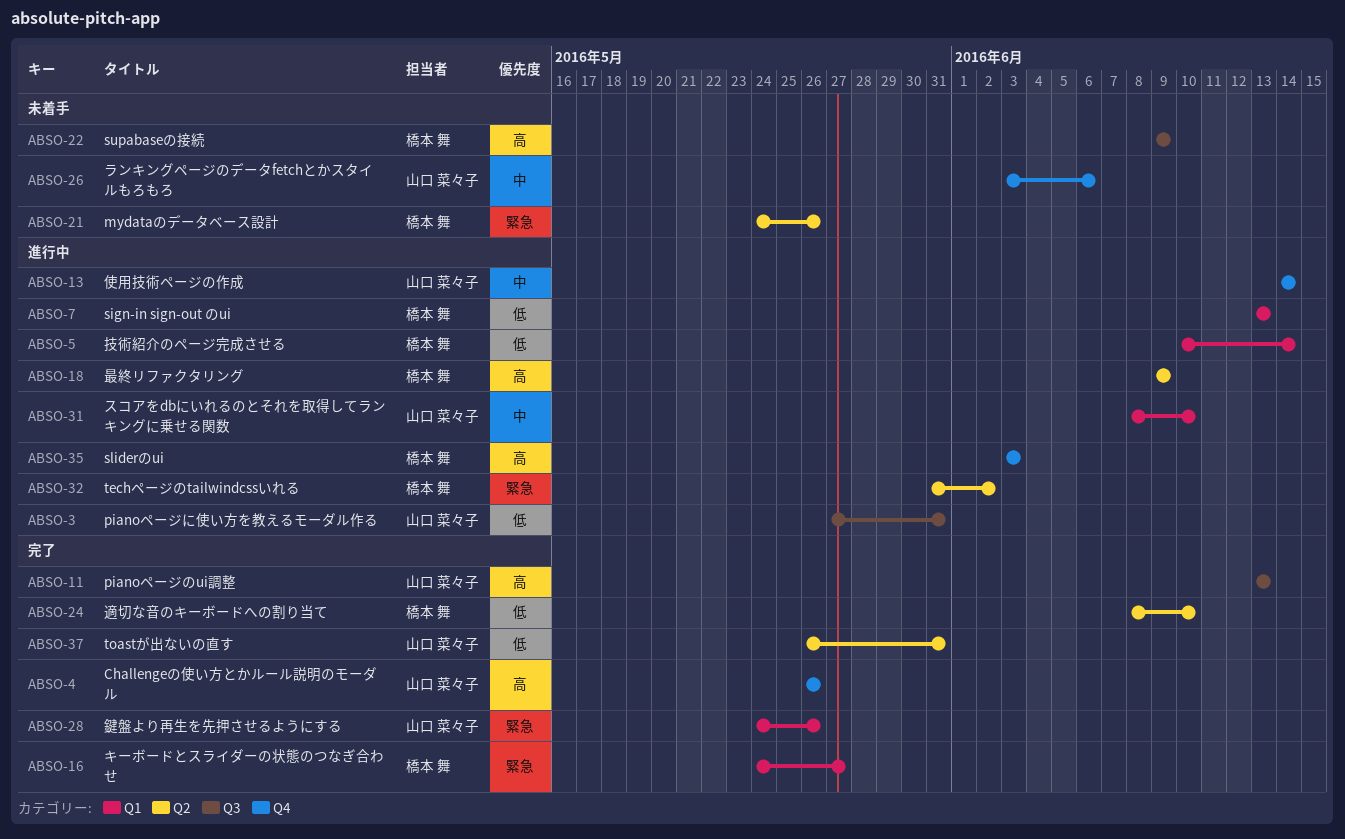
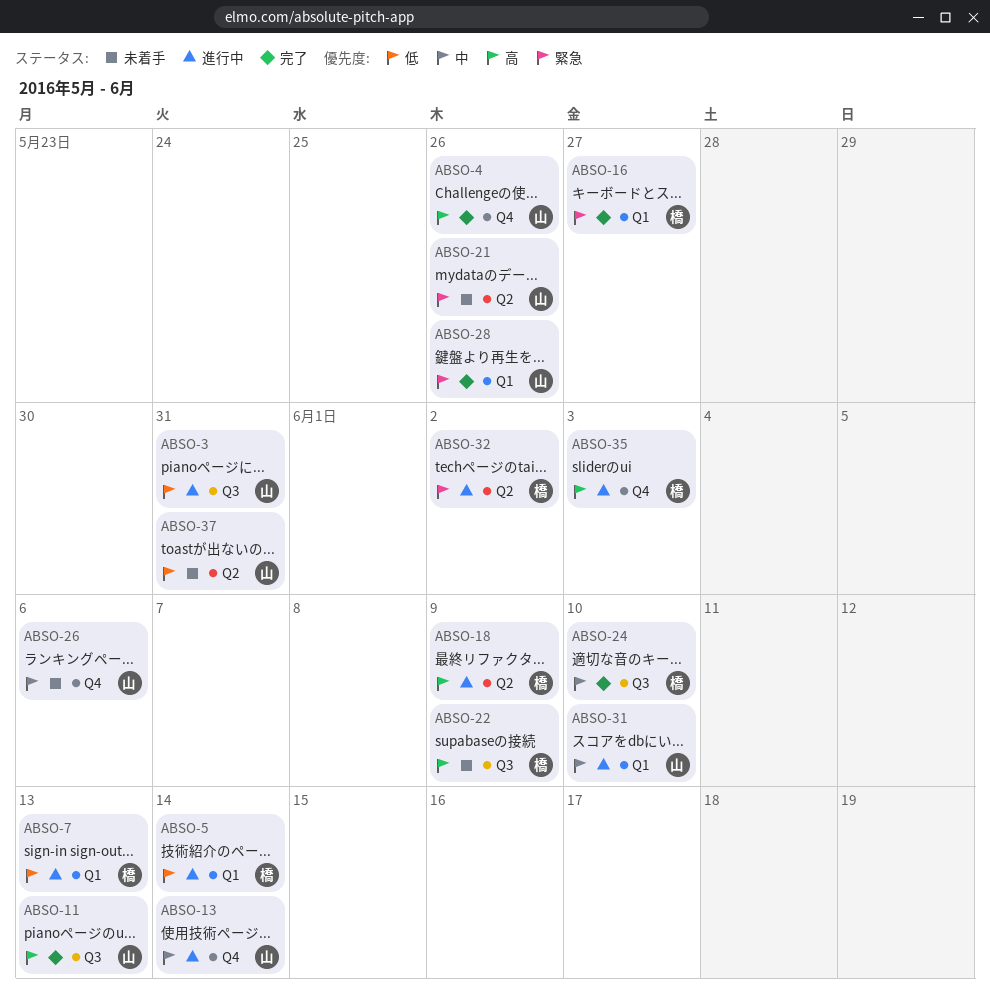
ABSO-21, owner: 橋本 舞 -> 山口 菜々子
ABSO-24, priority: 低 -> 中
ABSO-24, label: Q2 -> Q3
ABSO-37, status: 完了 -> 未着手

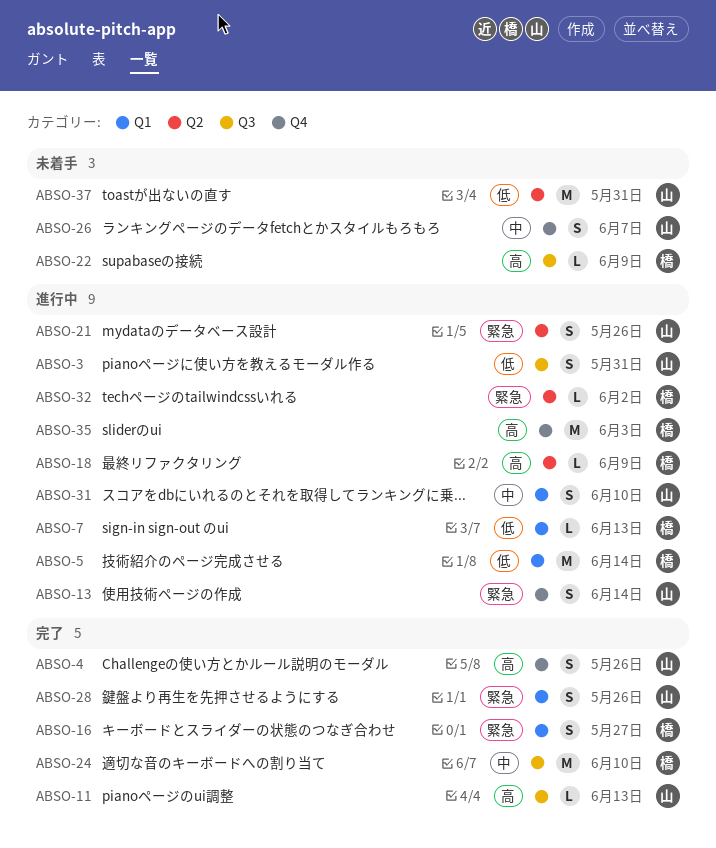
ABSO-13, priority: 中 -> 緊急
ABSO-21, status: 未着手 -> 進行中
ABSO-26, due: Jun 6 -> Jun 7

